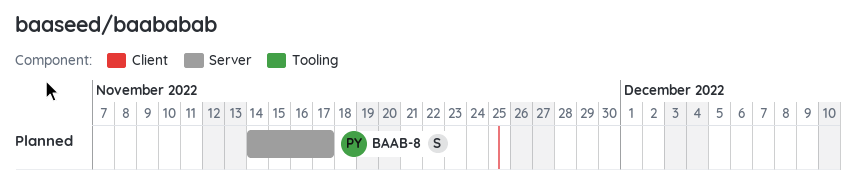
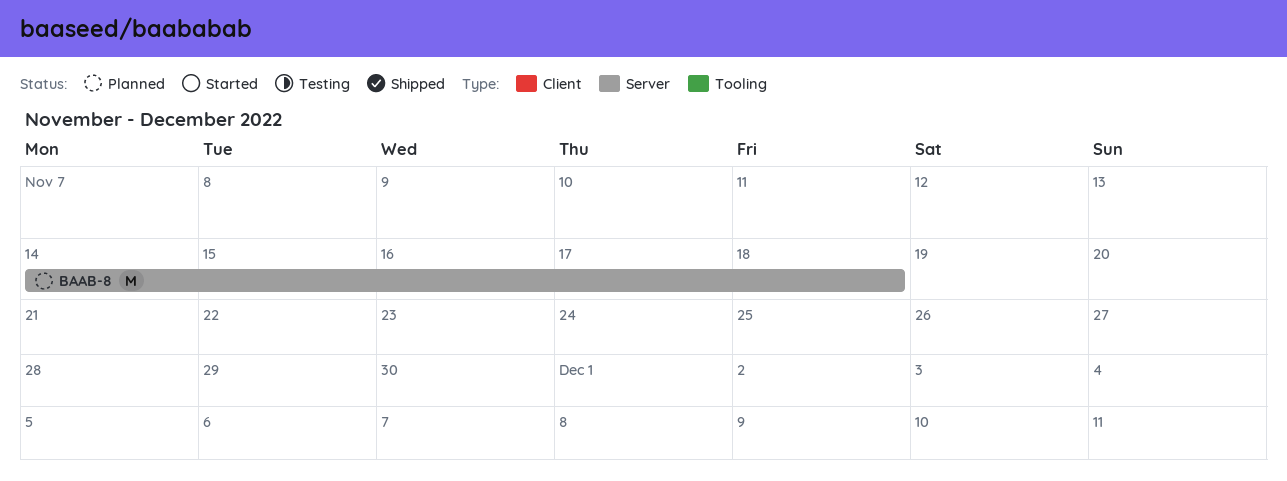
BAAB-8, estimate: S -> M
BAAB-8, due: Nov 17 -> Nov 18

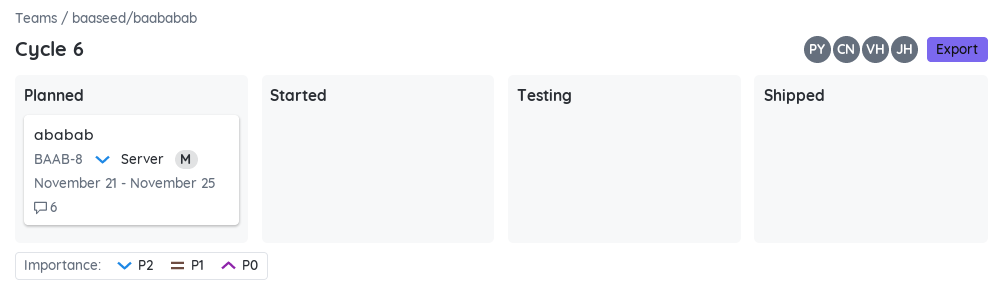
BAAB-8, start: Nov 14 -> Nov 21
BAAB-8, due: Nov 18 -> Nov 25

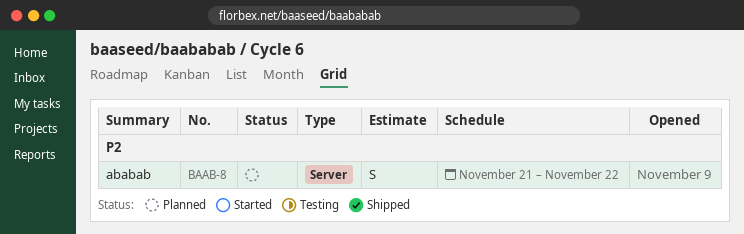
BAAB-8, estimate: M -> S
BAAB-8, due: Nov 25 -> Nov 22

